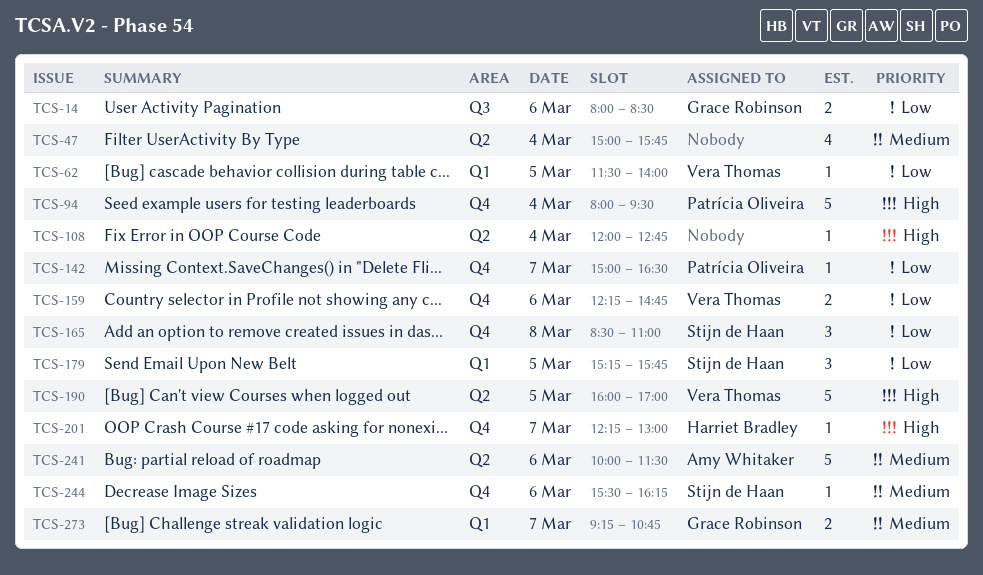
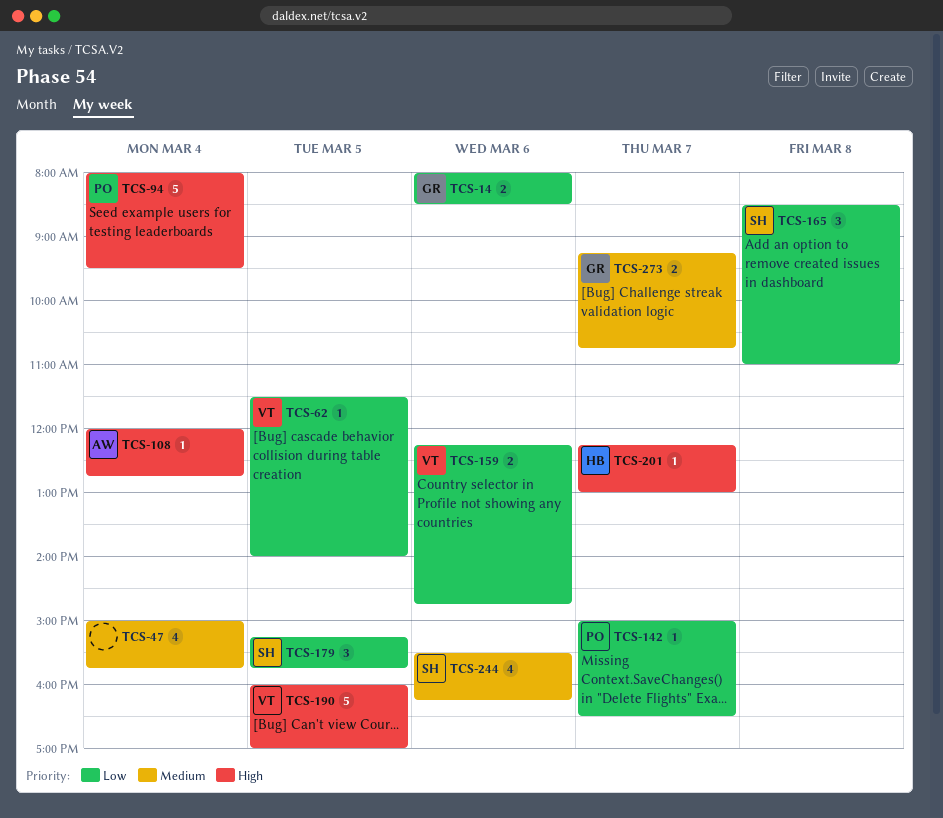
TCS-108, owner: none -> Amy Whitaker
TCS-241: present -> none
TCS-244, estimate: 1 -> 4

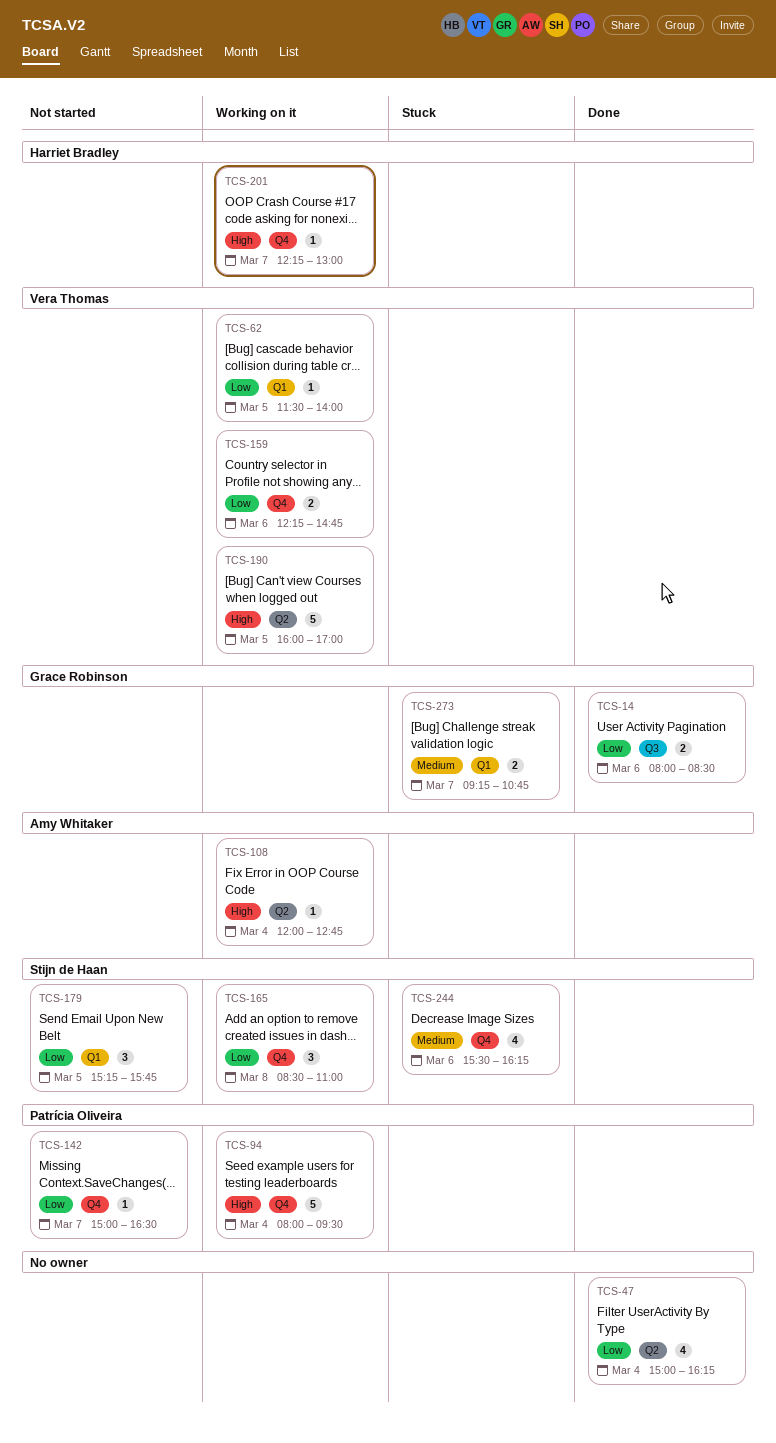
TCS-47, priority: Medium -> Low
TCS-47, ends: 15:45 -> 16:15

